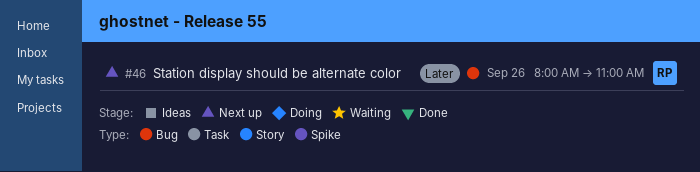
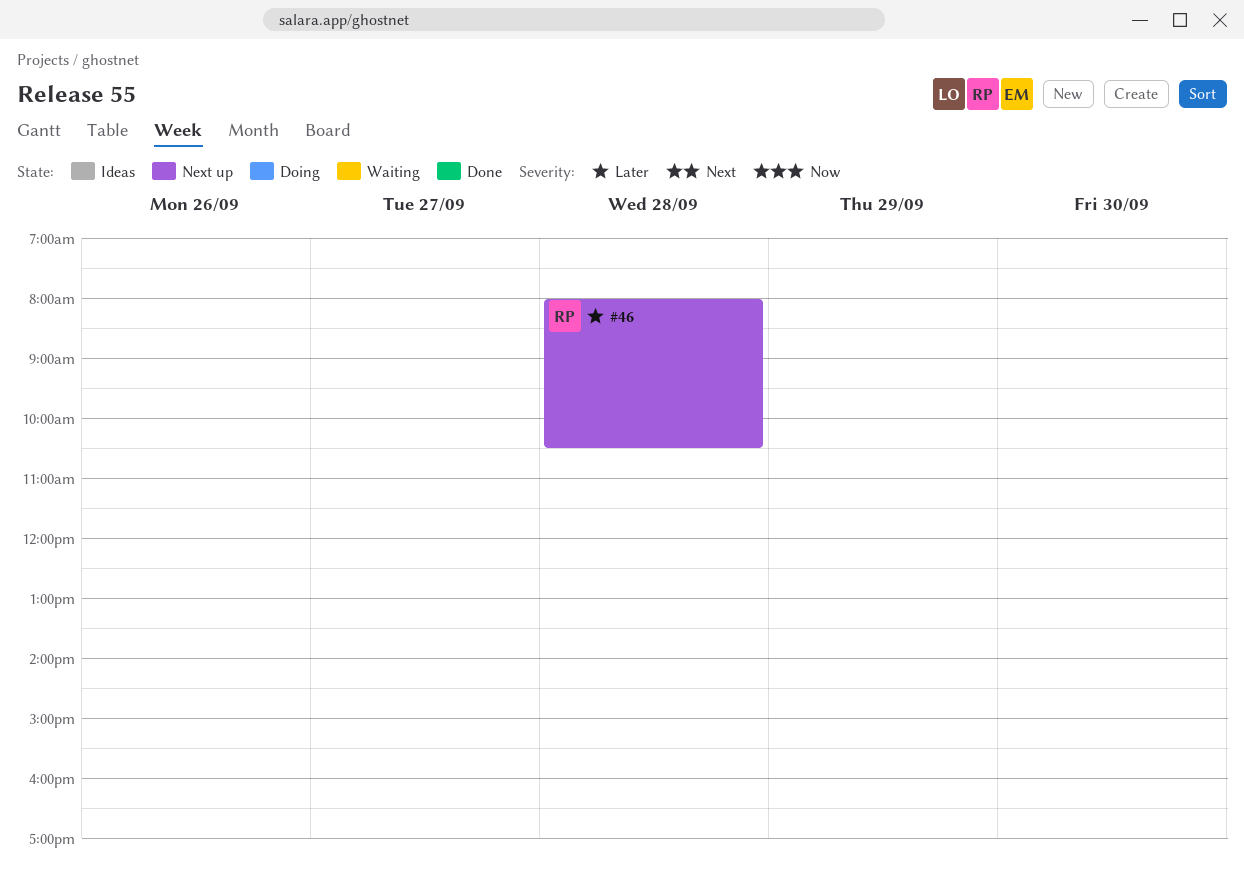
#46, day: Sep 26 -> Sep 28
#46, ends: 11:00 -> 10:30

